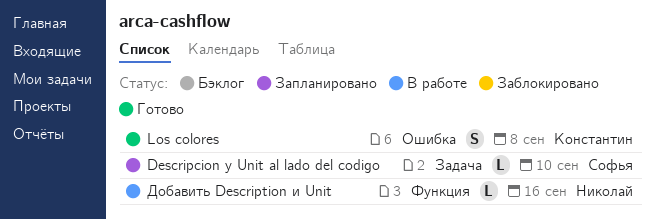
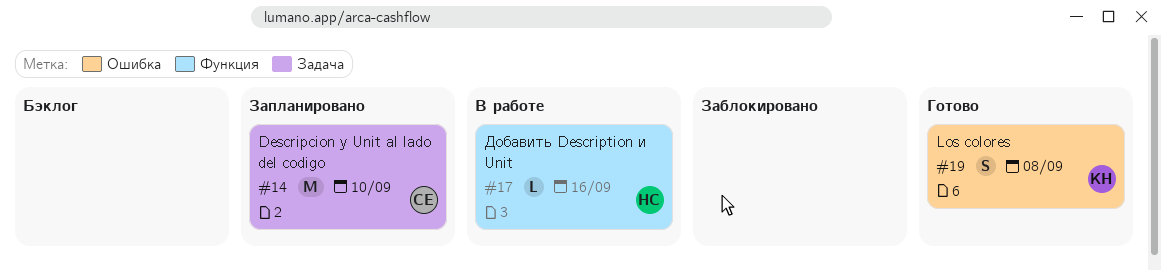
Descripcion y Unit al lado del codigo, estimate: L -> M

